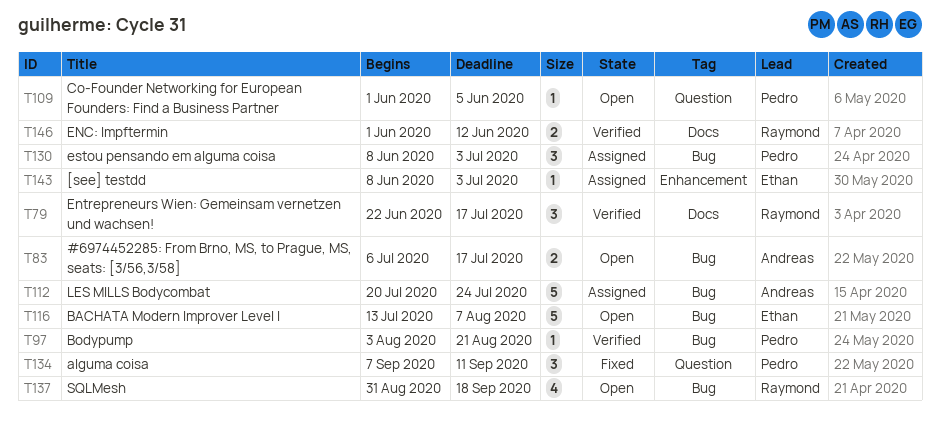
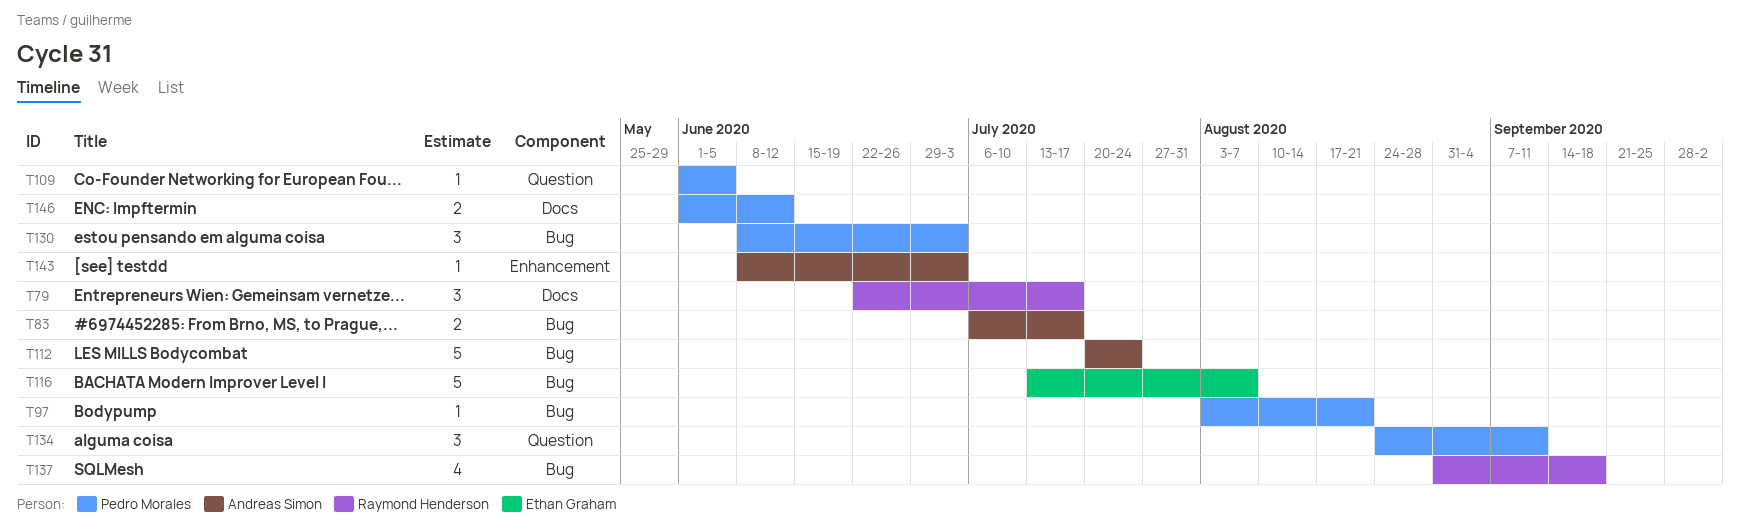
T134, start: Sep 7 -> Aug 24
T143, owner: Ethan Graham -> Andreas Simon
T146, owner: Raymond Henderson -> Pedro Morales

